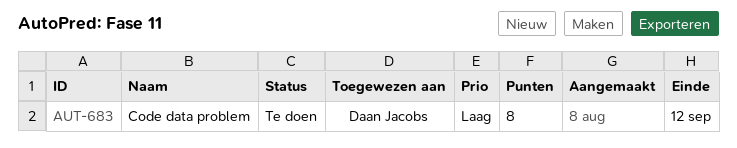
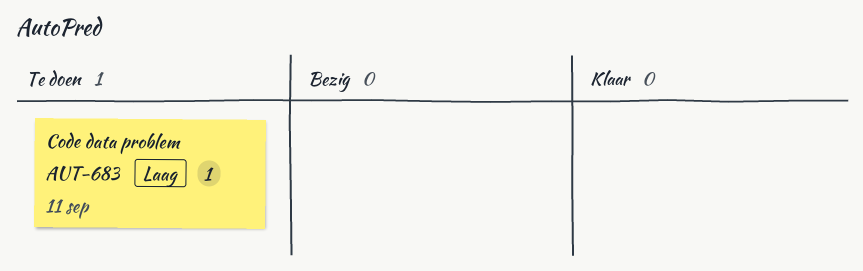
AUT-683, estimate: 8 -> 1
AUT-683, due: Sep 12 -> Sep 11

